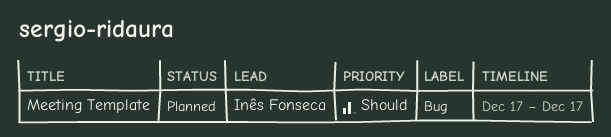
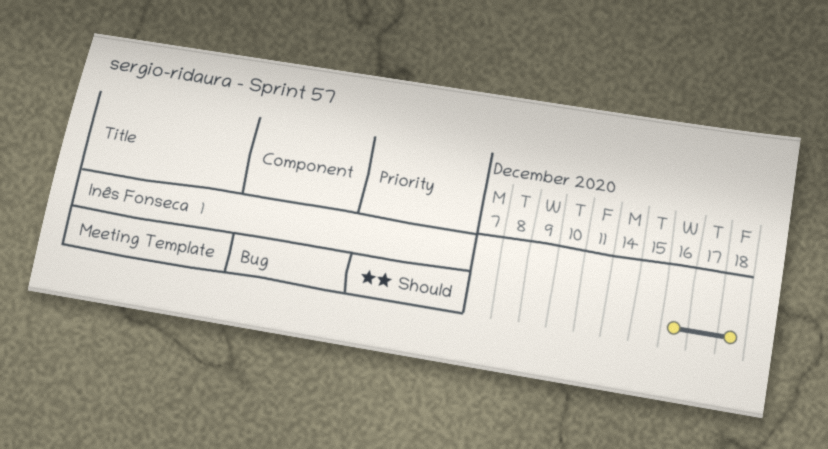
Meeting Template, start: Dec 17 -> Dec 16
Meeting Template, due: Dec 17 -> Dec 18

